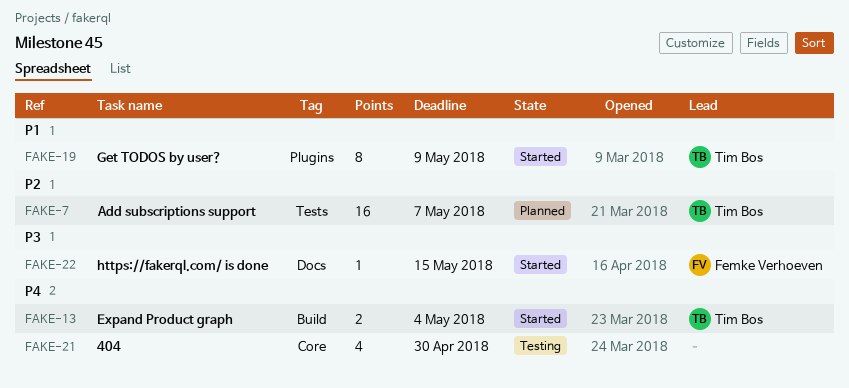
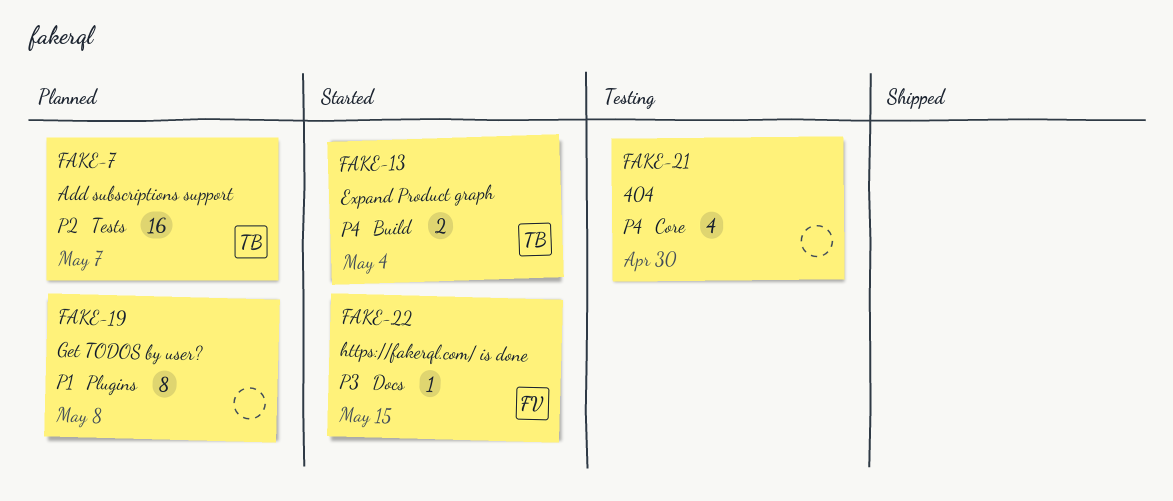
FAKE-19, status: Started -> Planned
FAKE-19, owner: Tim Bos -> none
FAKE-19, due: May 9 -> May 8

